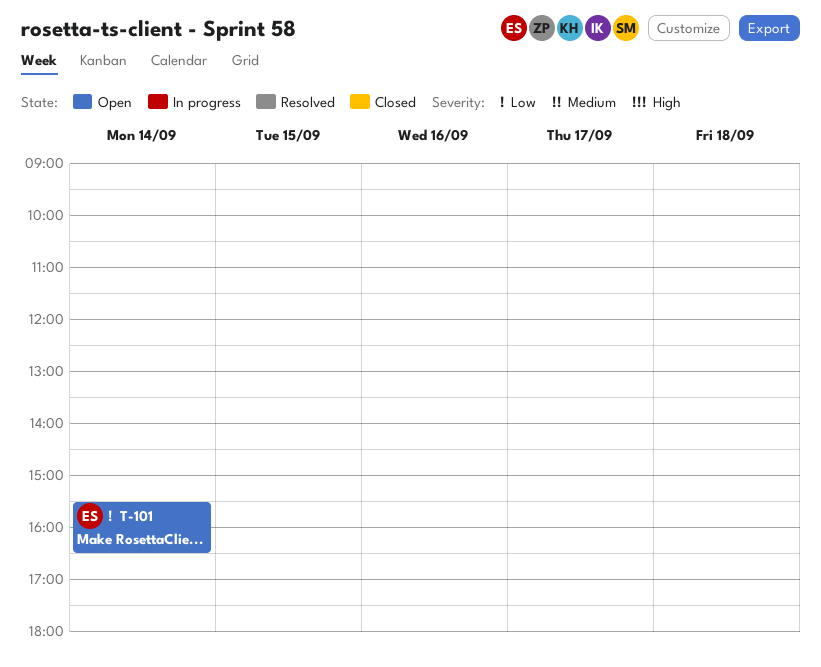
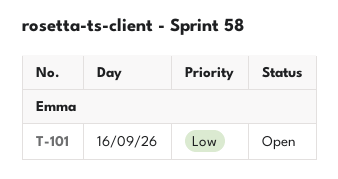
T-101, day: Sep 14 -> Sep 16

